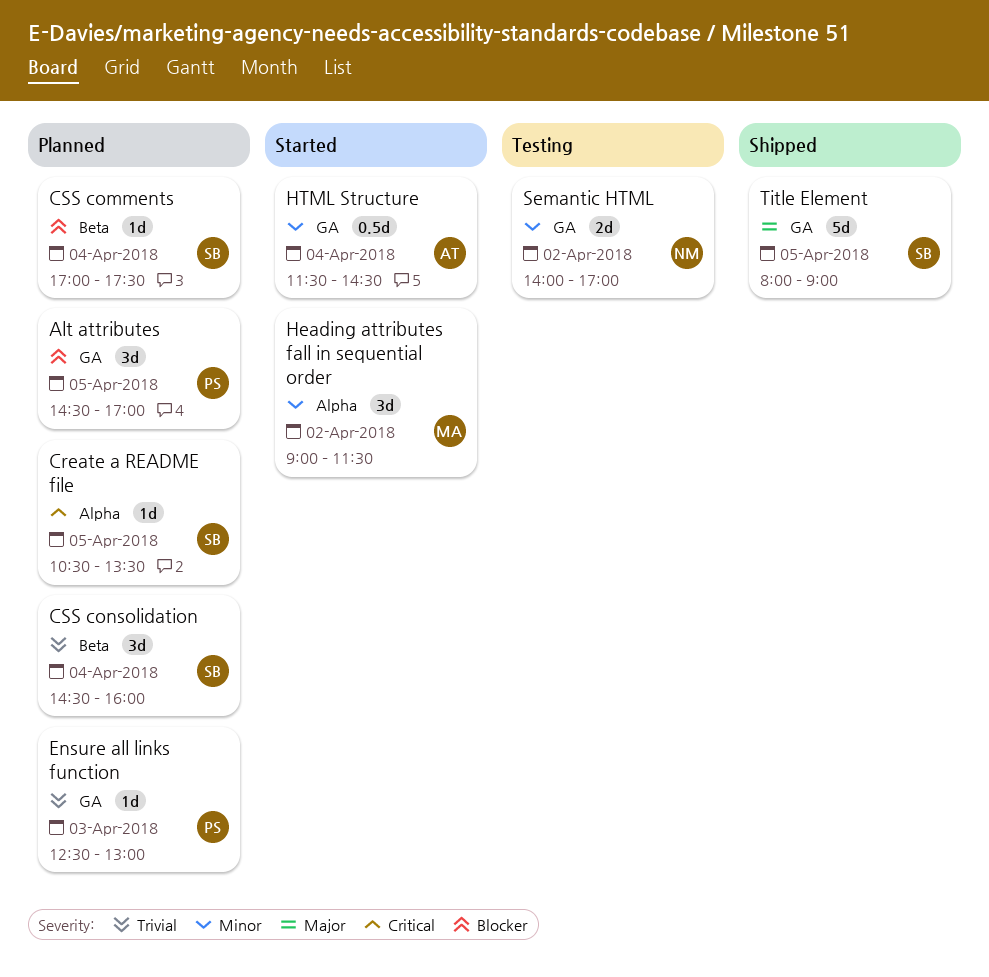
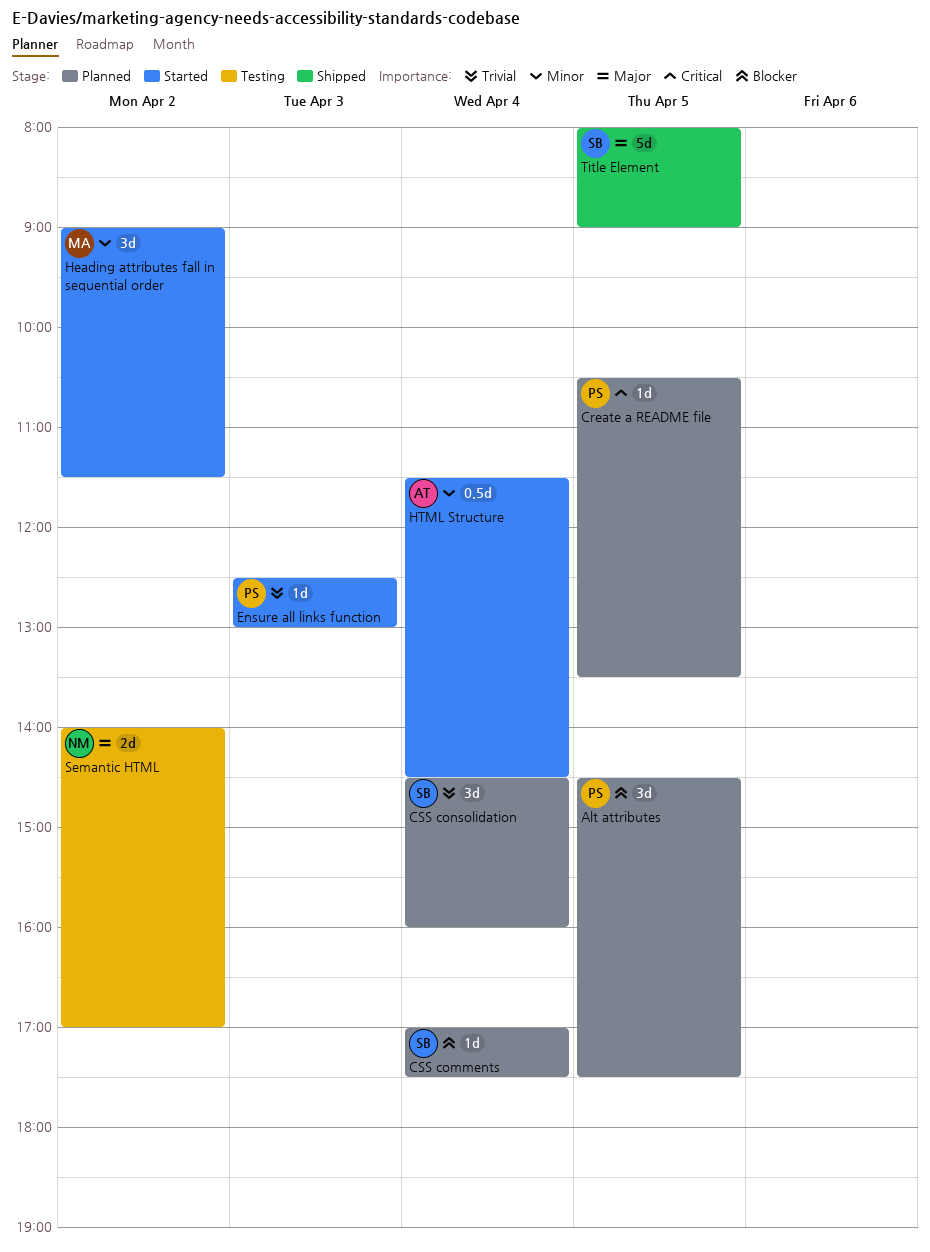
Alt attributes, ends: 17:00 -> 17:30
Create a README file, owner: SB -> PS
Ensure all links function, status: Planned -> Started
Semantic HTML, priority: Minor -> Major

